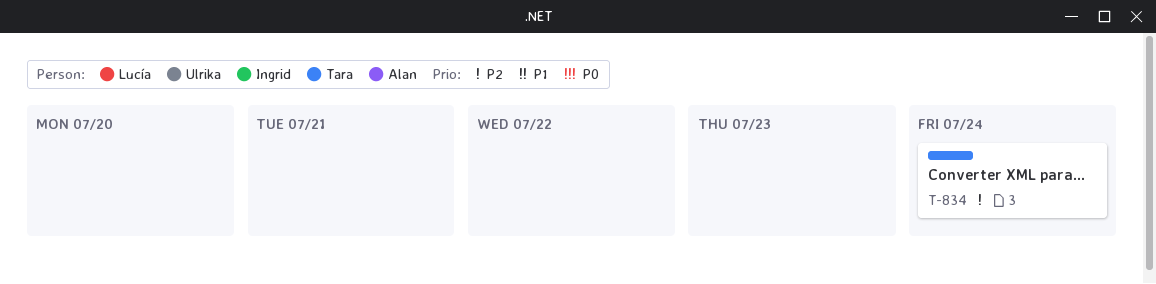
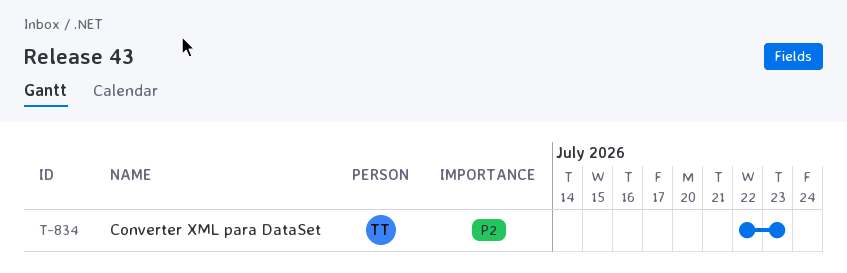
T-834, due: Jul 24 -> Jul 23

